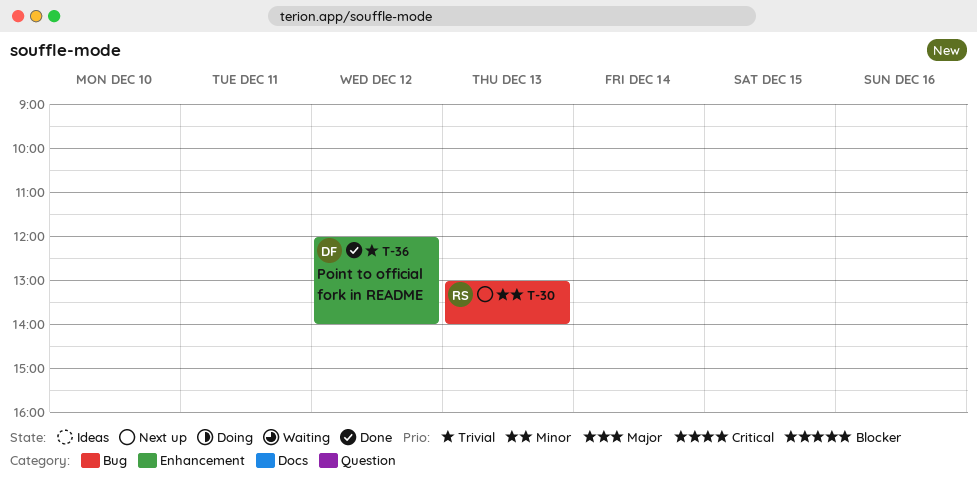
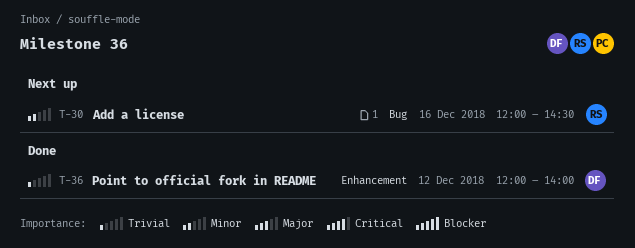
T-30, day: Dec 13 -> Dec 16
T-30, begins: 13:00 -> 12:00
T-30, ends: 14:00 -> 14:30

